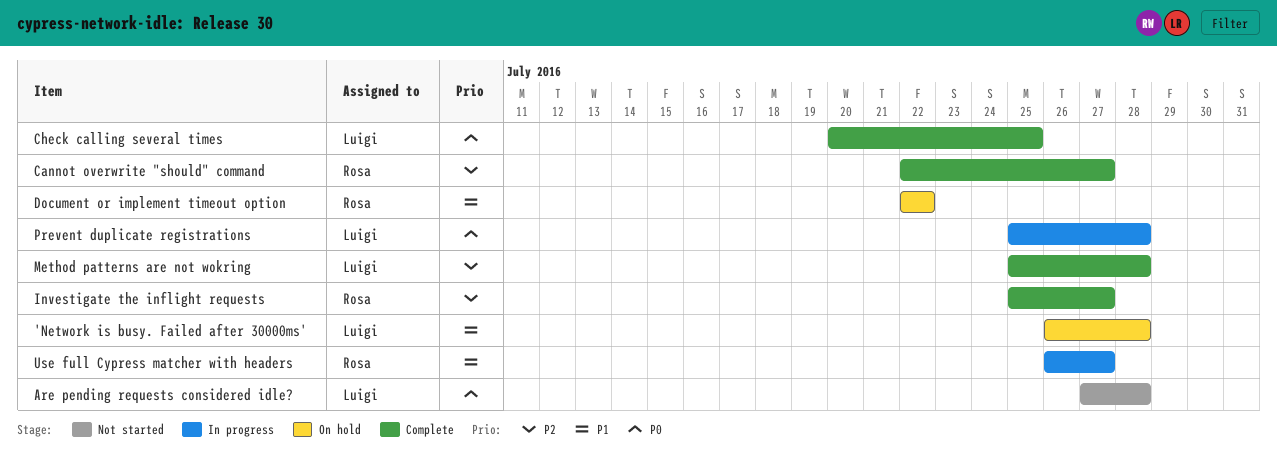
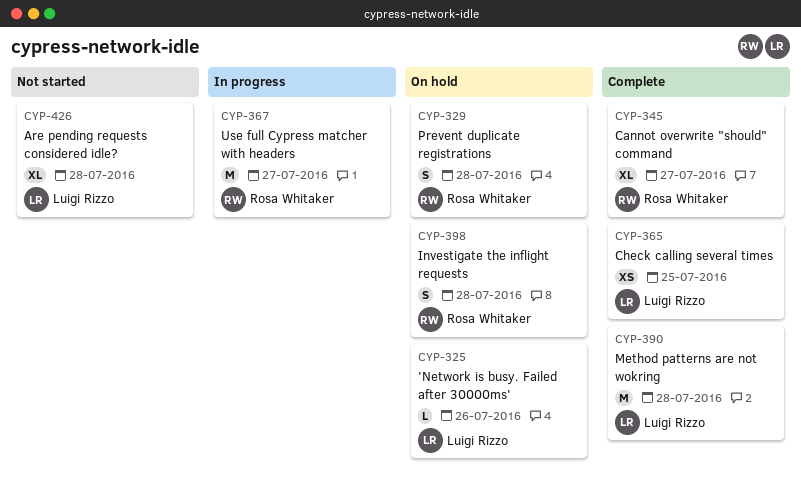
'Network is busy. Failed after 30000ms', due: Jul 28 -> Jul 26
Document or implement timeout option: present -> none
Investigate the inflight requests, status: Complete -> On hold
Investigate the inflight requests, due: Jul 27 -> Jul 28
Prevent duplicate registrations, status: In progress -> On hold
Prevent duplicate registrations, owner: Luigi Rizzo -> Rosa Whitaker

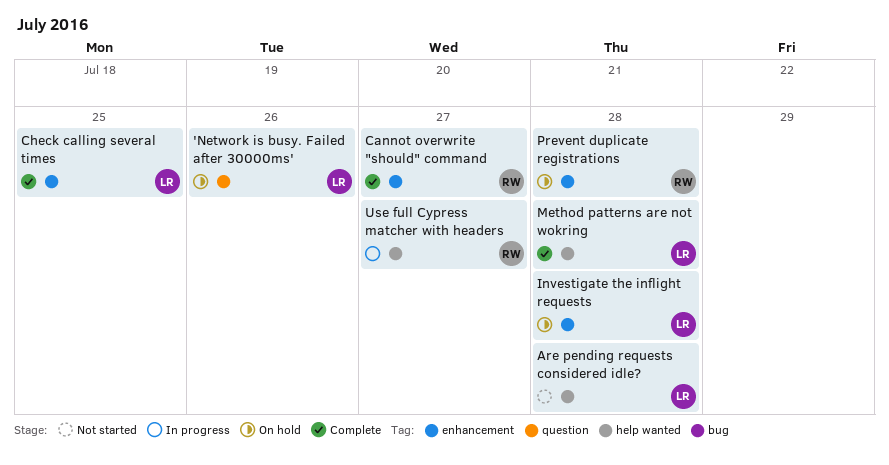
Investigate the inflight requests, owner: Rosa Whitaker -> Luigi Rizzo

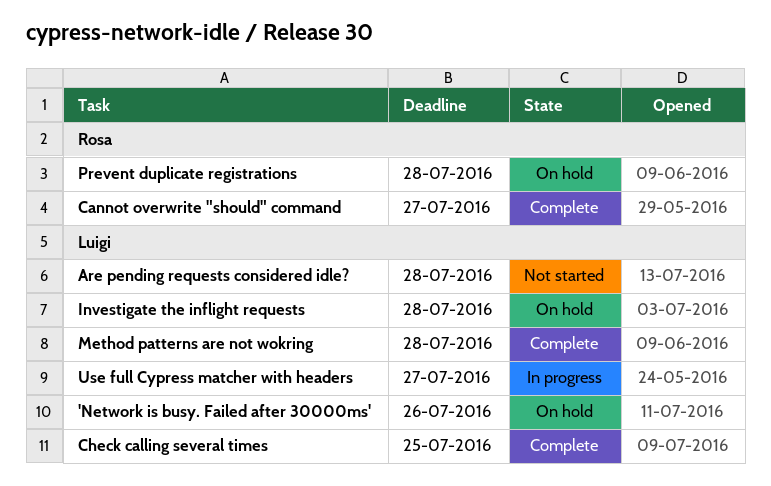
Use full Cypress matcher with headers, owner: Rosa -> Luigi

